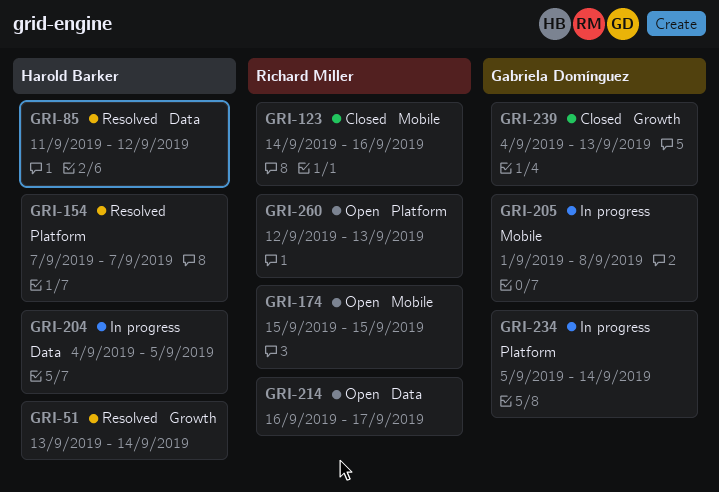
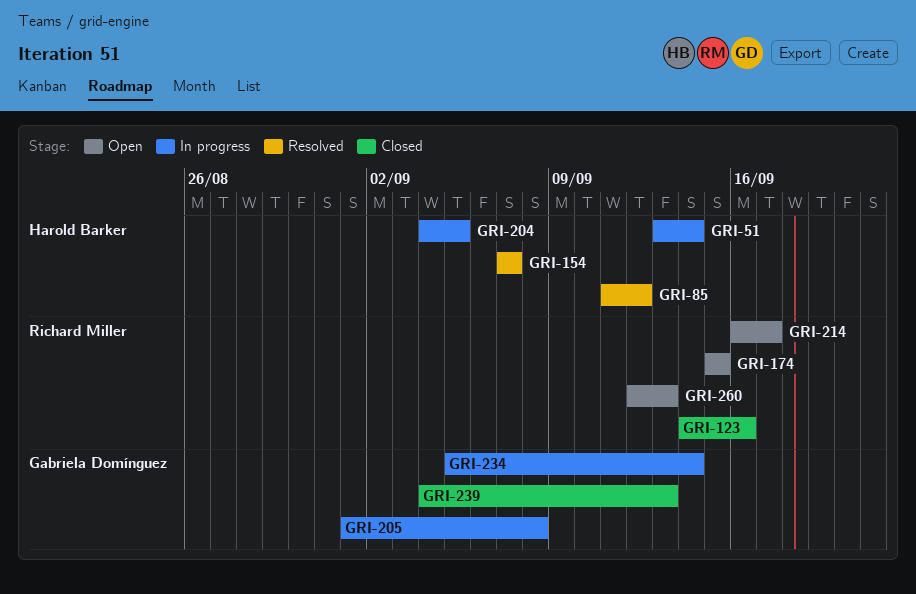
GRI-51, status: Resolved -> In progress

